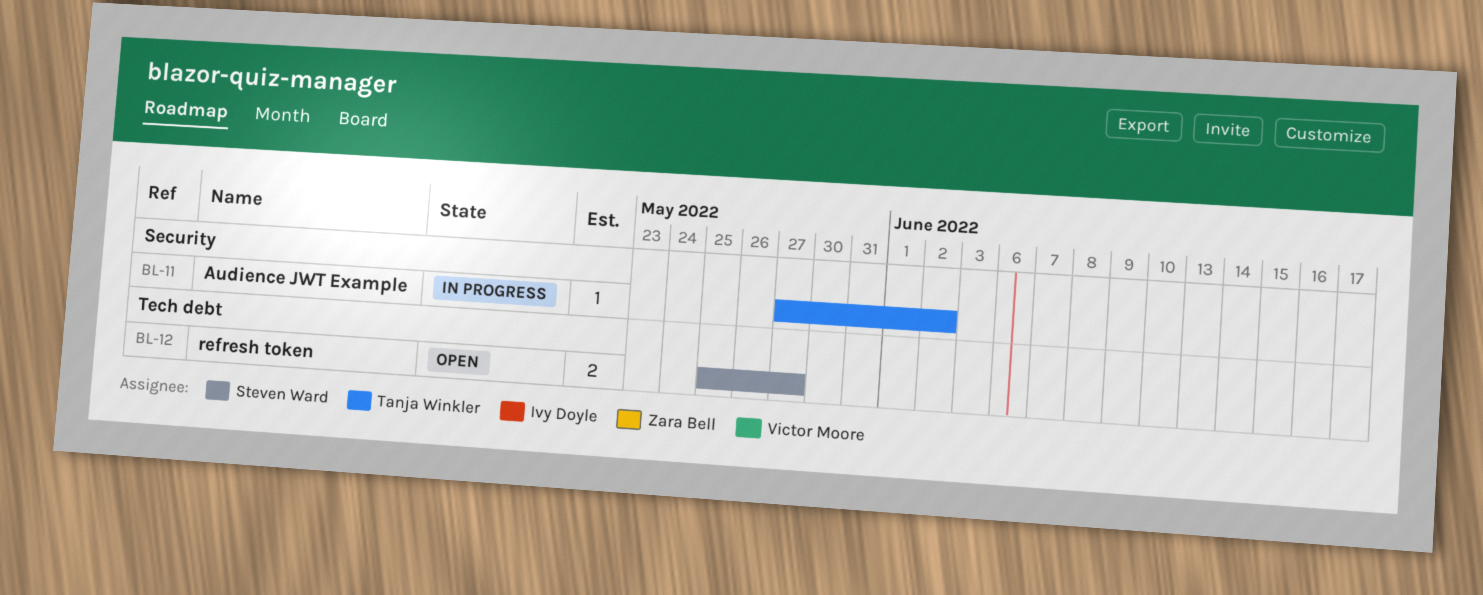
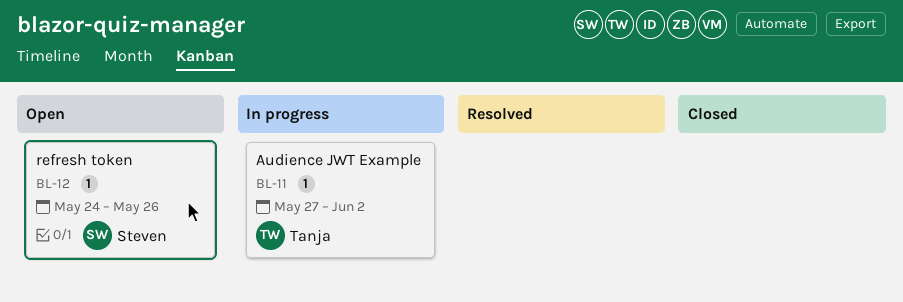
BL-12, estimate: 2 -> 1
BL-12, start: May 25 -> May 24
BL-12, due: May 27 -> May 26

